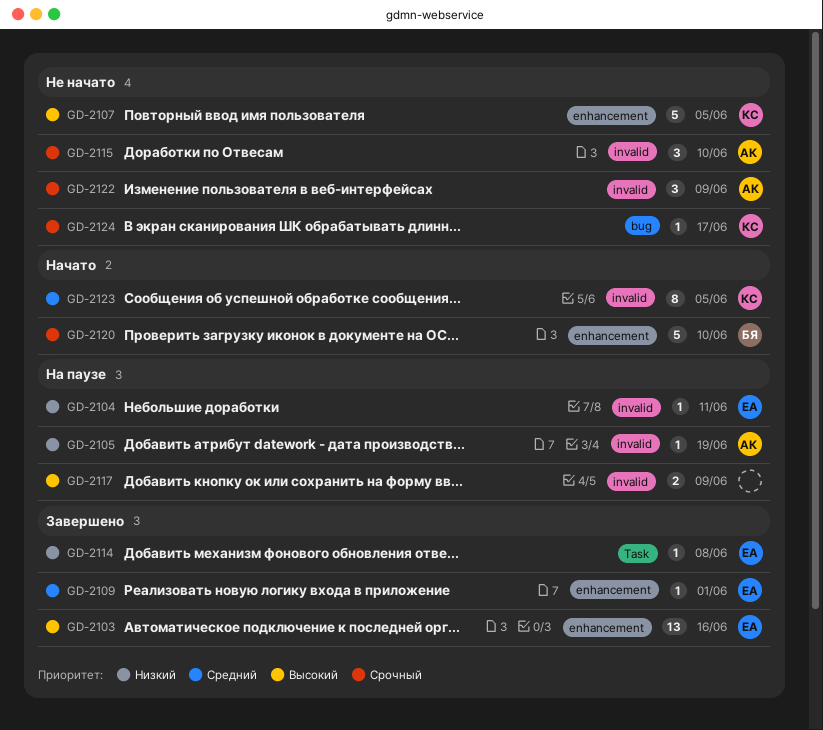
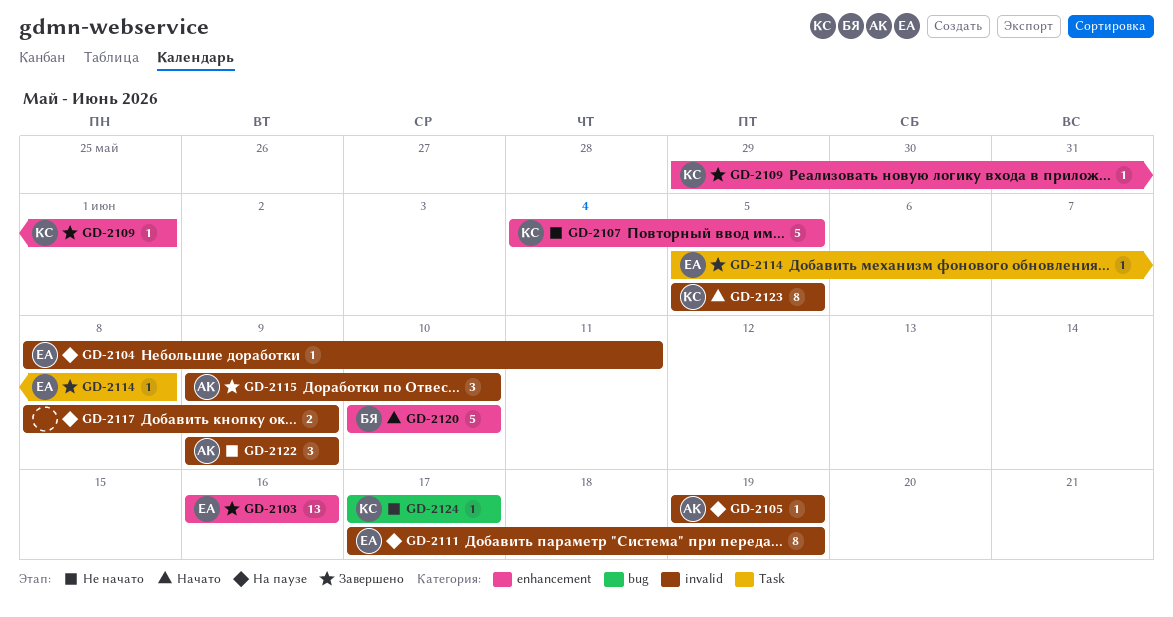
GD-2109, owner: ЕА -> КС
GD-2111: none -> present
GD-2115, status: Не начато -> Завершено

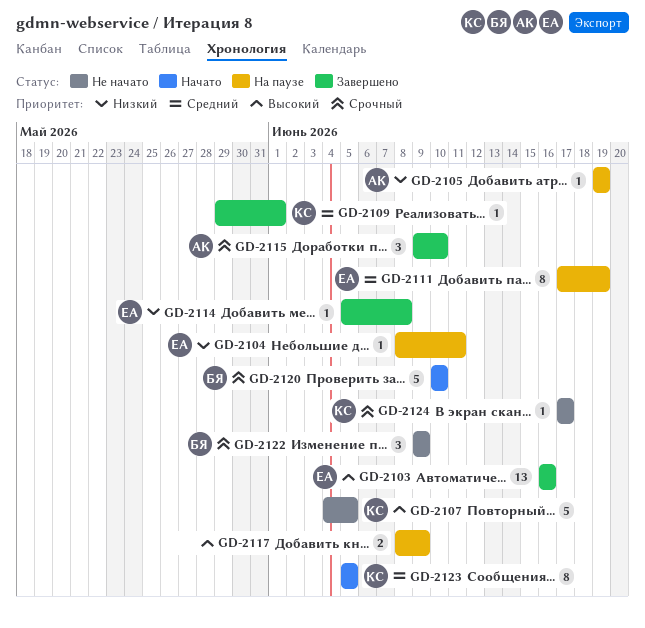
GD-2122, owner: АК -> БЯ

